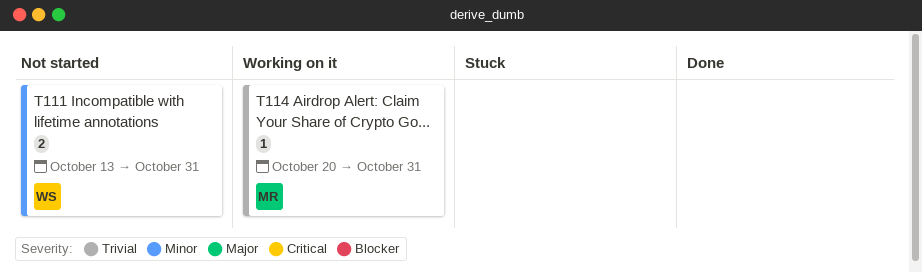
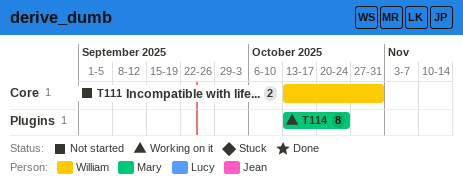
T114, estimate: 1 -> 8
T114, start: Oct 20 -> Oct 13
T114, due: Oct 31 -> Oct 24

